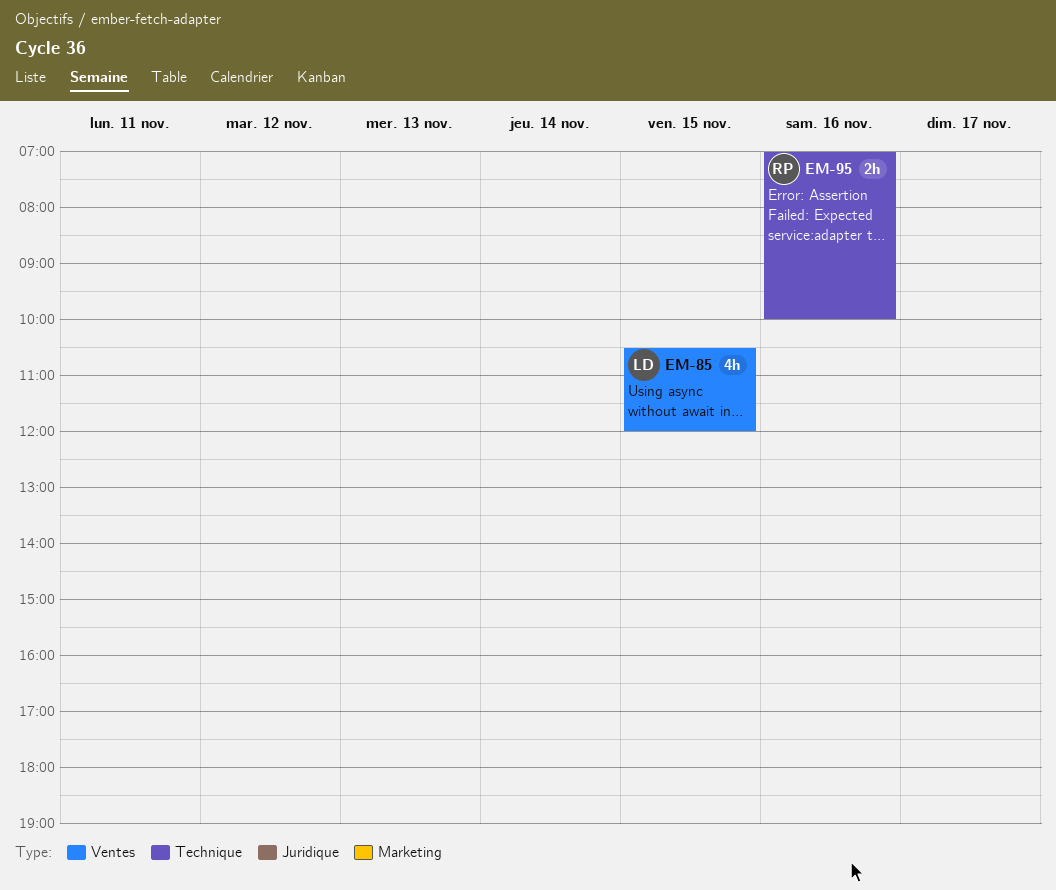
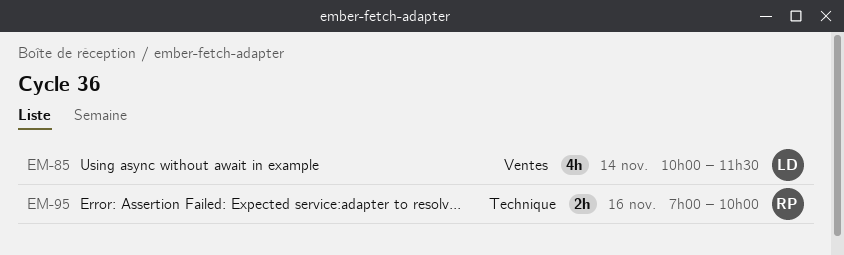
EM-85, day: Nov 15 -> Nov 14
EM-85, begins: 10:30 -> 10:00
EM-85, ends: 12:00 -> 11:30

